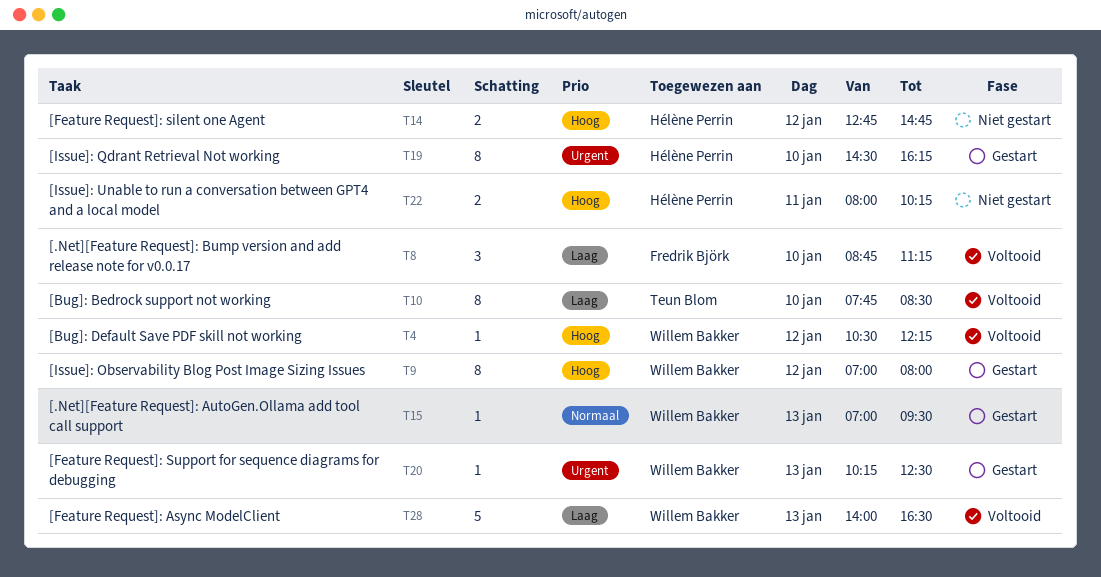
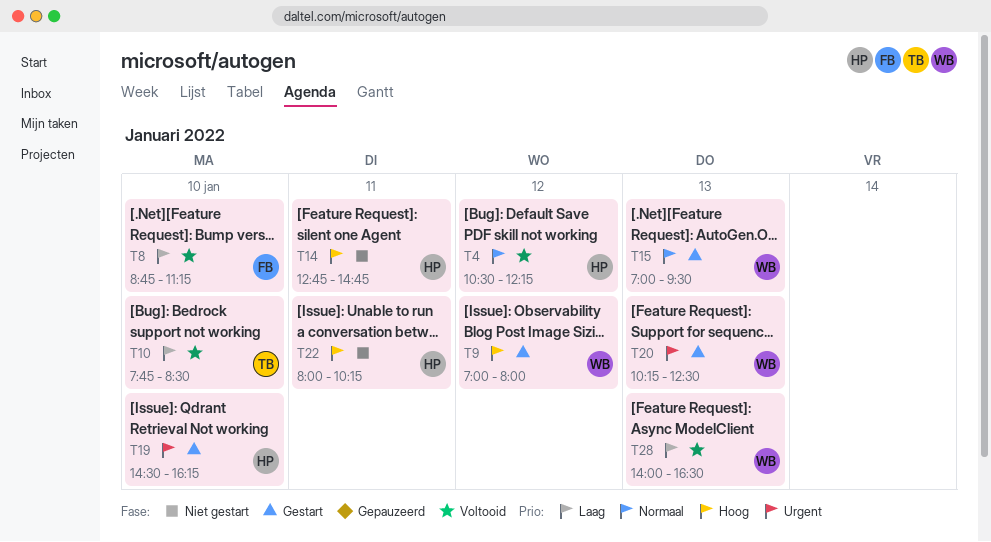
T4, owner: Willem Bakker -> Hélène Perrin
T4, priority: Hoog -> Normaal
T14, day: Jan 12 -> Jan 11

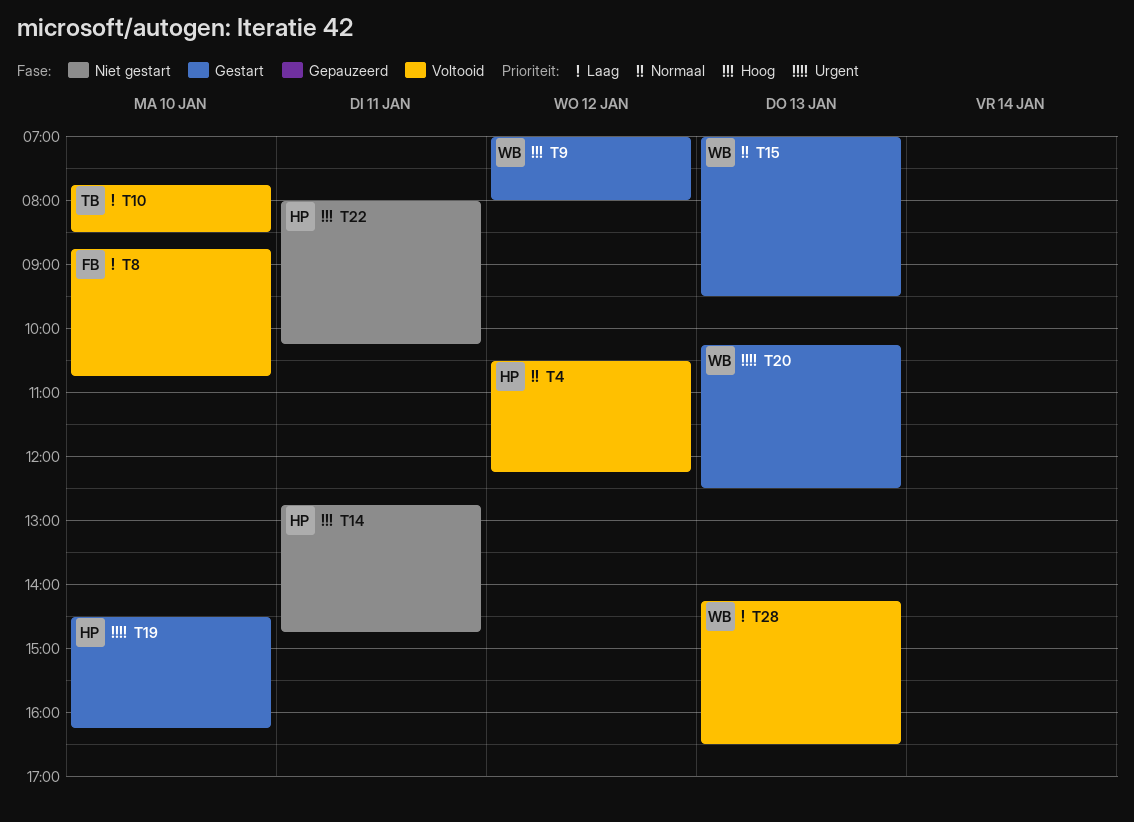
T8, ends: 11:15 -> 10:45
T28, begins: 14:00 -> 14:15

